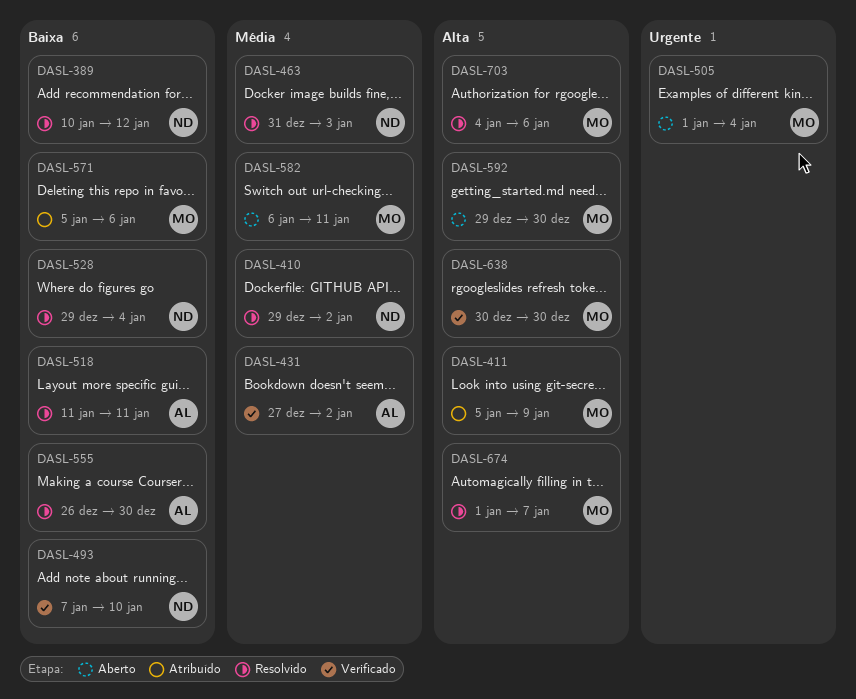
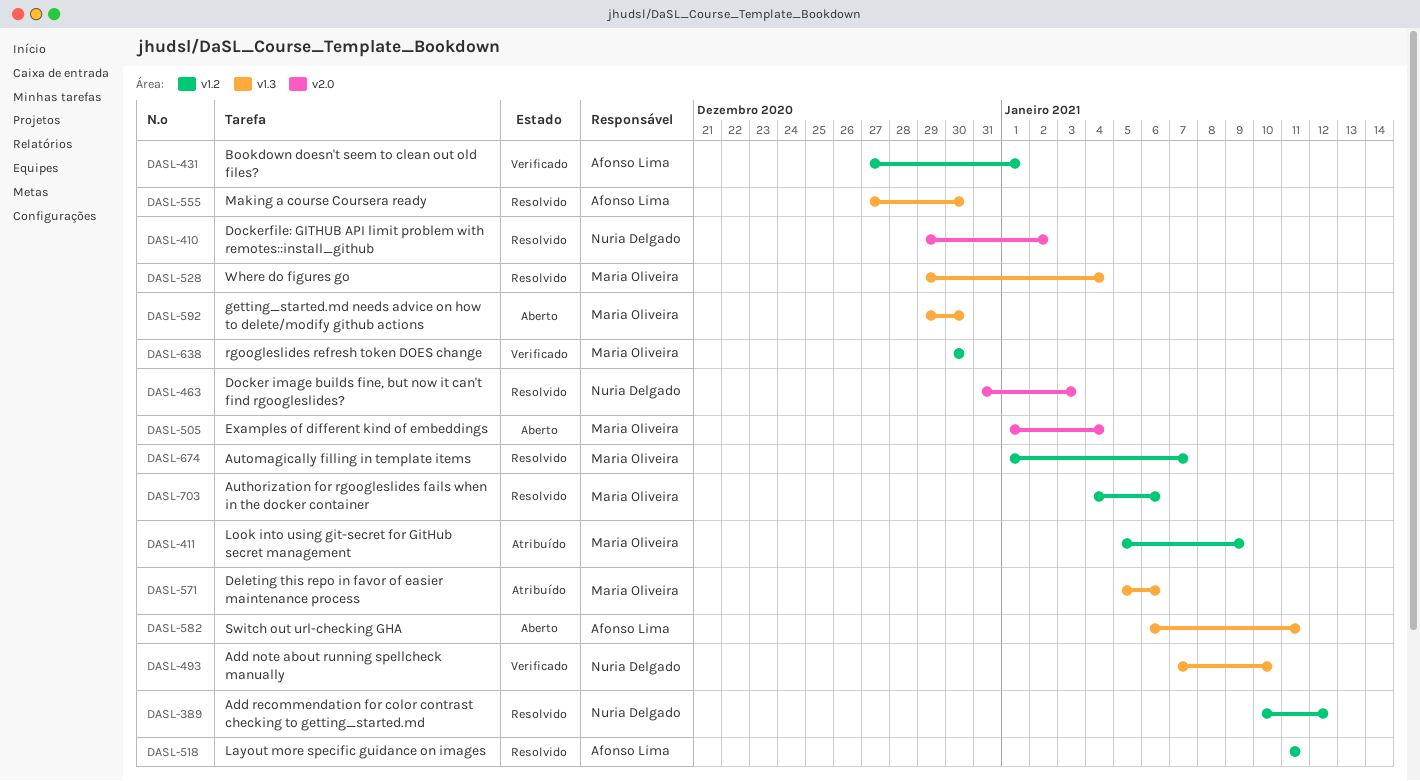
DASL-431, due: Jan 2 -> Jan 1
DASL-528, owner: Nuria Delgado -> Maria Oliveira
DASL-555, start: Dec 26 -> Dec 27
DASL-582, owner: Maria Oliveira -> Afonso Lima

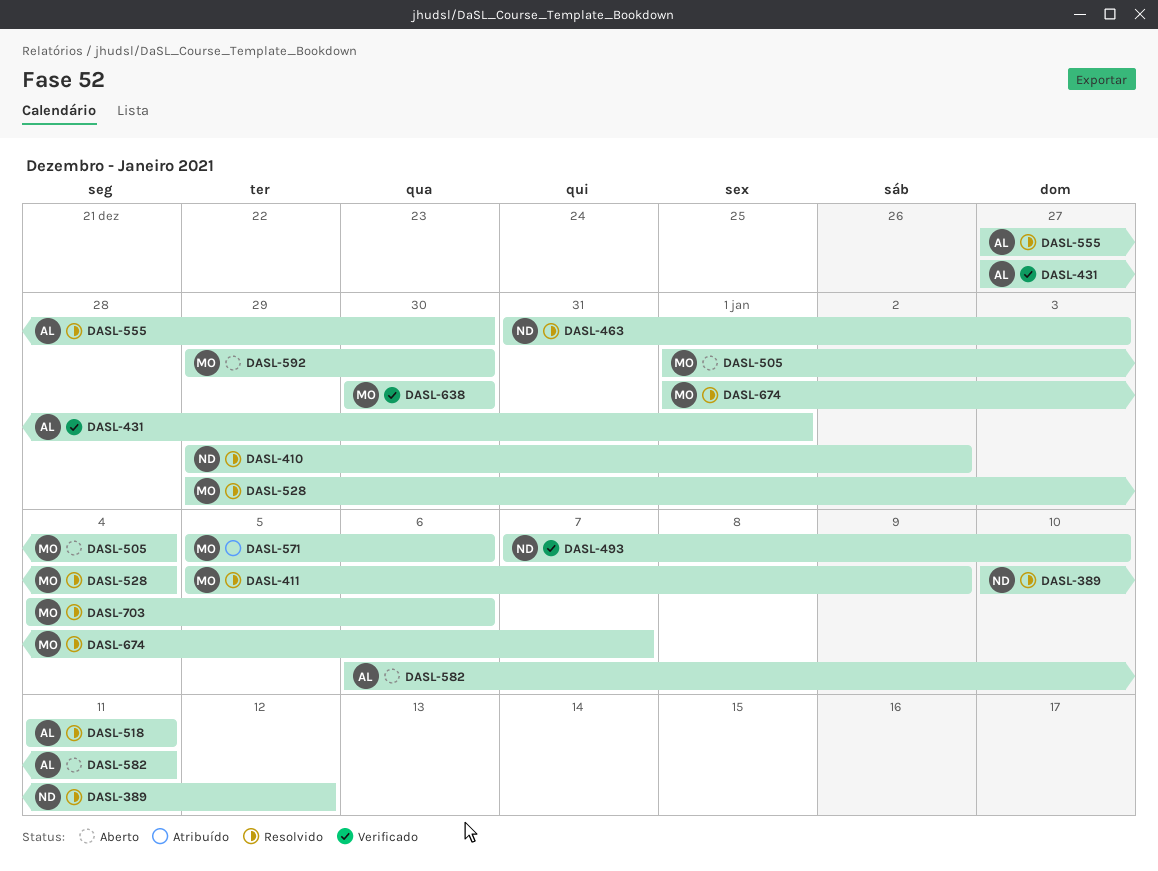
DASL-411, status: Atribuído -> Resolvido

